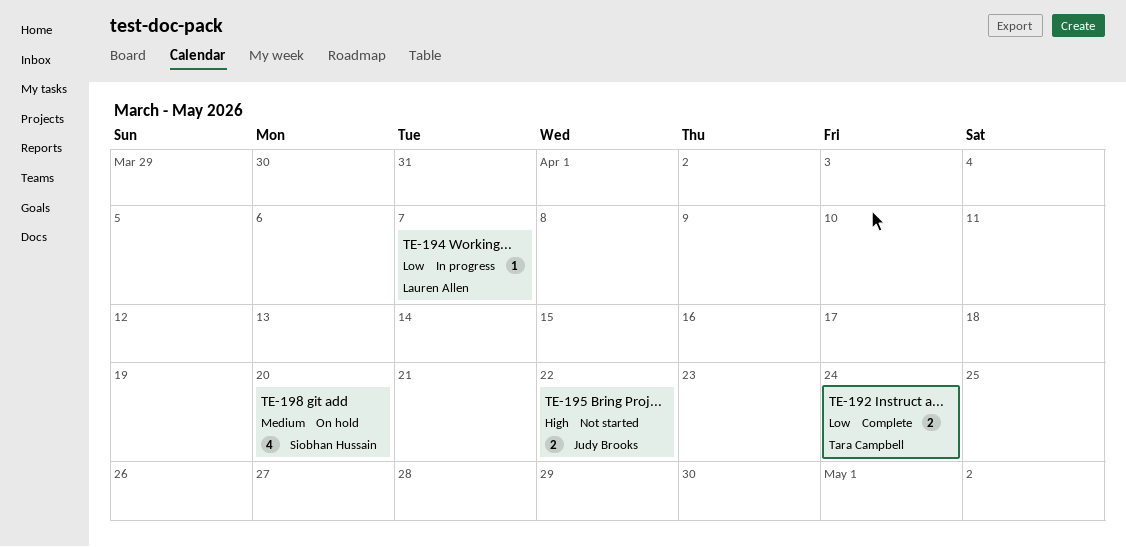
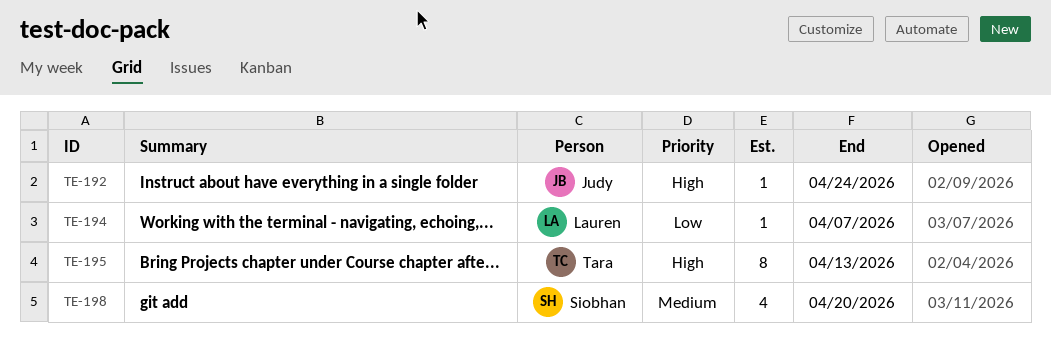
TE-192, owner: Tara Campbell -> Judy Brooks
TE-192, priority: Low -> High
TE-192, estimate: 2 -> 1
TE-195, owner: Judy Brooks -> Tara Campbell
TE-195, estimate: 2 -> 8
TE-195, due: Apr 22 -> Apr 13

